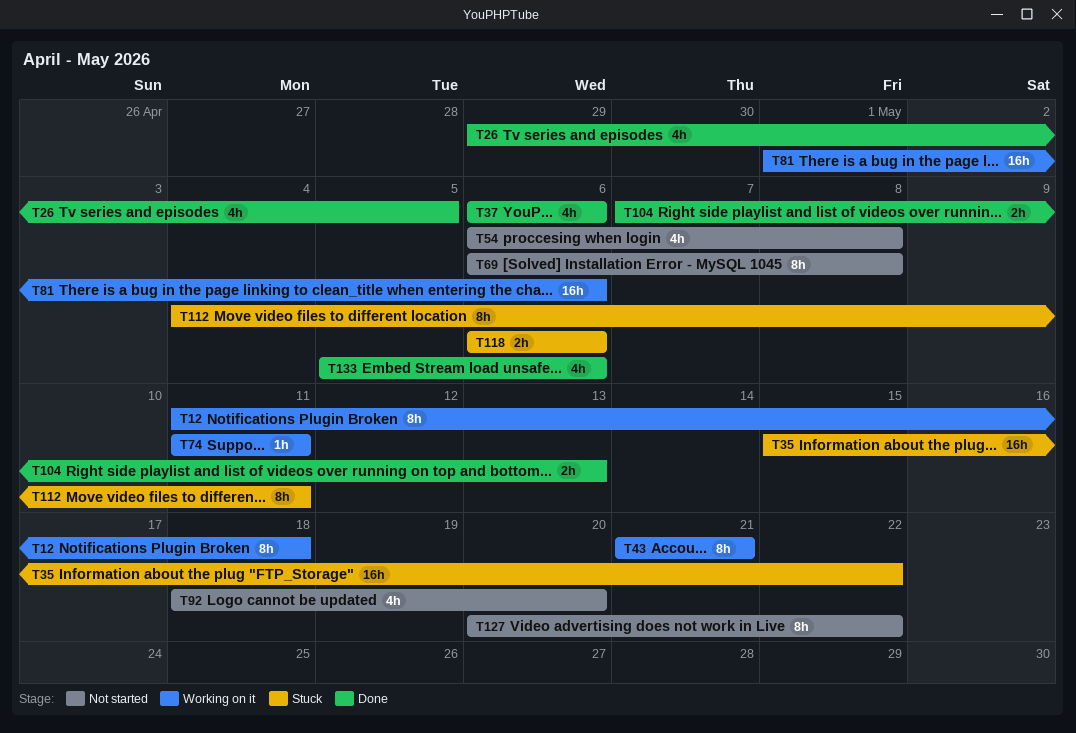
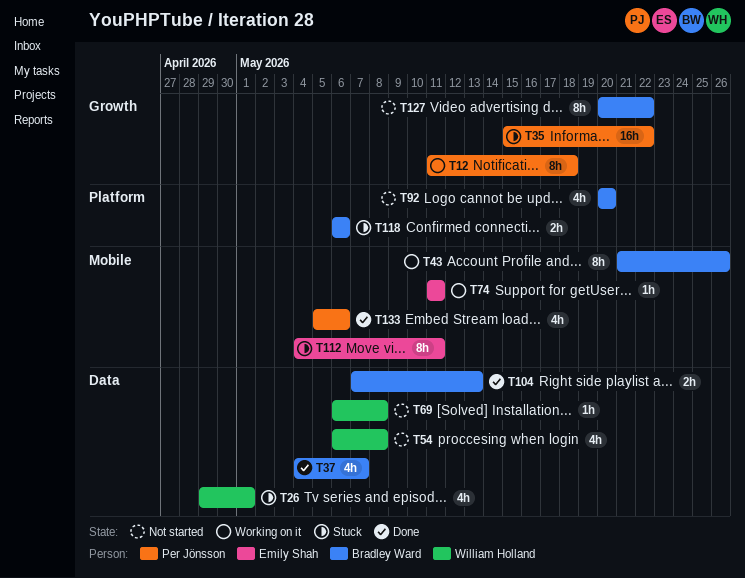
T26, status: Done -> Stuck
T26, due: May 5 -> May 1
T37, start: May 6 -> May 4
T37, due: May 6 -> May 7
T43, due: May 21 -> May 26
T69, estimate: 8h -> 1h
T81: present -> none
T92, start: May 18 -> May 20

